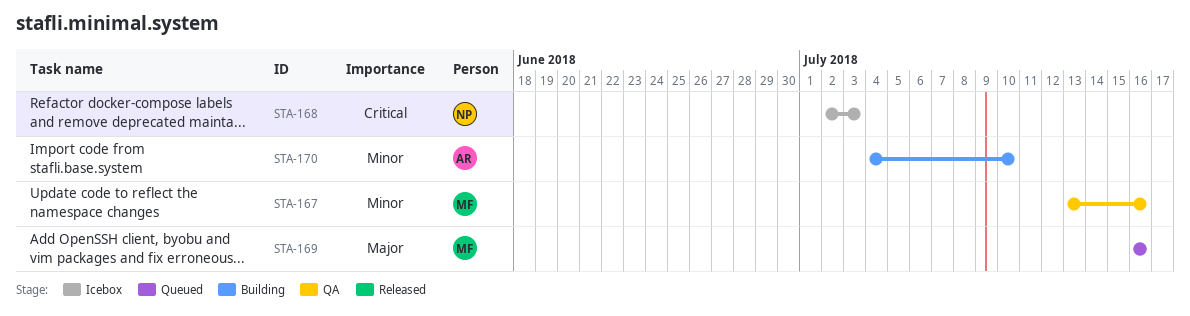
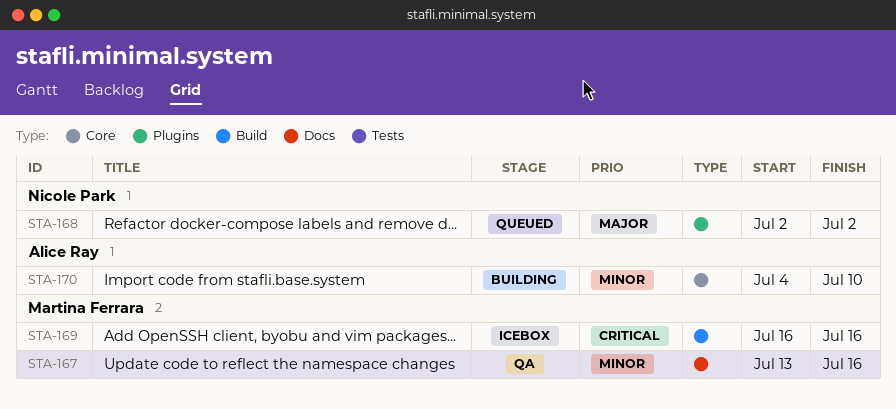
STA-168, status: Icebox -> Queued
STA-168, priority: Critical -> Major
STA-168, due: Jul 3 -> Jul 2
STA-169, status: Queued -> Icebox
STA-169, priority: Major -> Critical

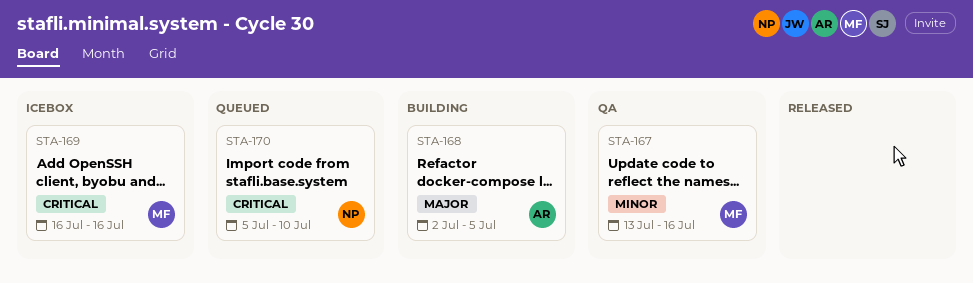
STA-168, status: Queued -> Building
STA-168, owner: Nicole Park -> Alice Ray
STA-168, due: Jul 2 -> Jul 5
STA-170, status: Building -> Queued
STA-170, owner: Alice Ray -> Nicole Park
STA-170, priority: Minor -> Critical
STA-170, start: Jul 4 -> Jul 5

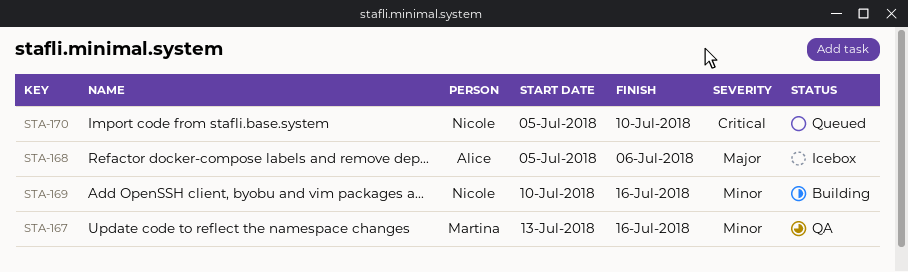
STA-168, status: Building -> Icebox
STA-168, start: Jul 2 -> Jul 5
STA-168, due: Jul 5 -> Jul 6
STA-169, status: Icebox -> Building
STA-169, owner: Martina -> Nicole
STA-169, priority: Critical -> Minor
STA-169, start: Jul 16 -> Jul 10

